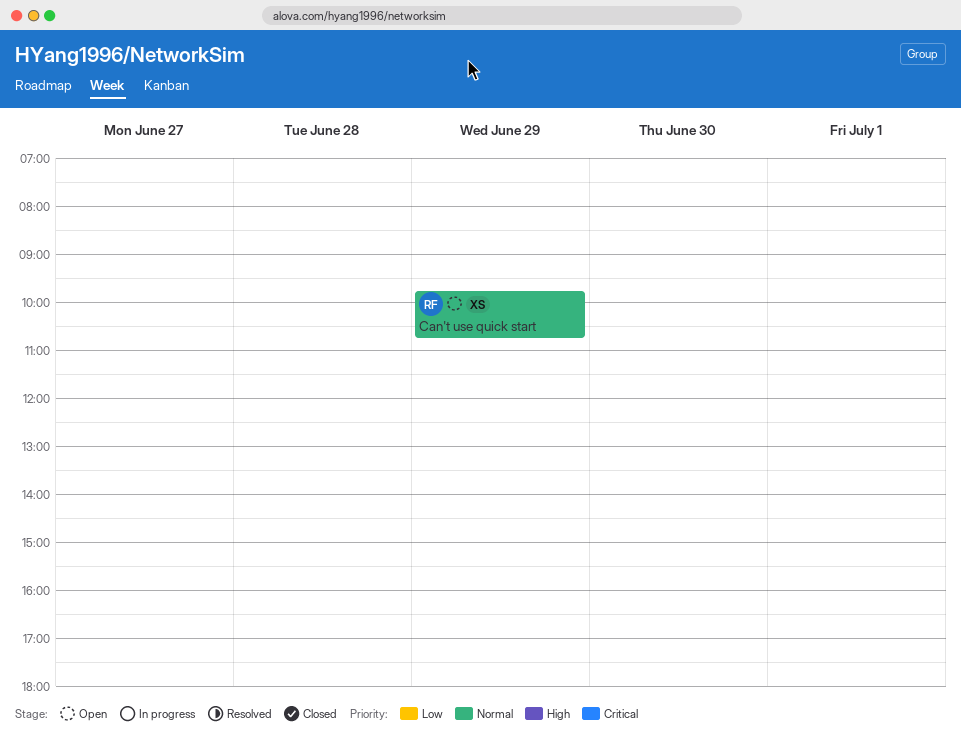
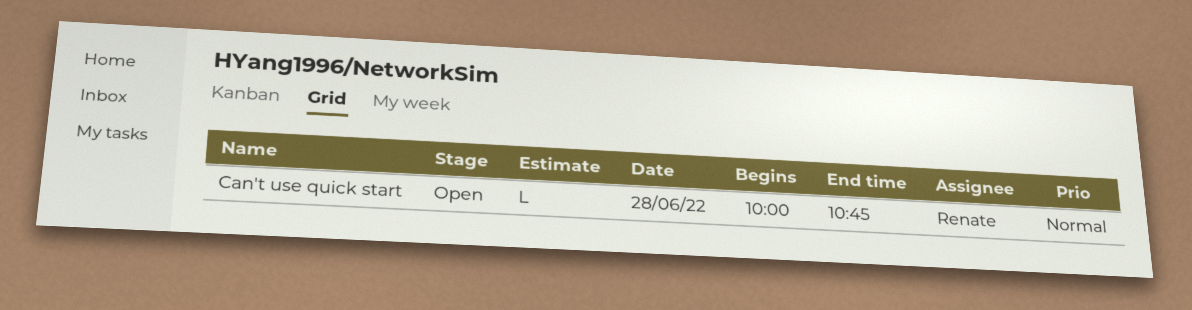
Can't use quick start, estimate: XS -> L
Can't use quick start, day: Jun 29 -> Jun 28
Can't use quick start, begins: 09:45 -> 10:00

